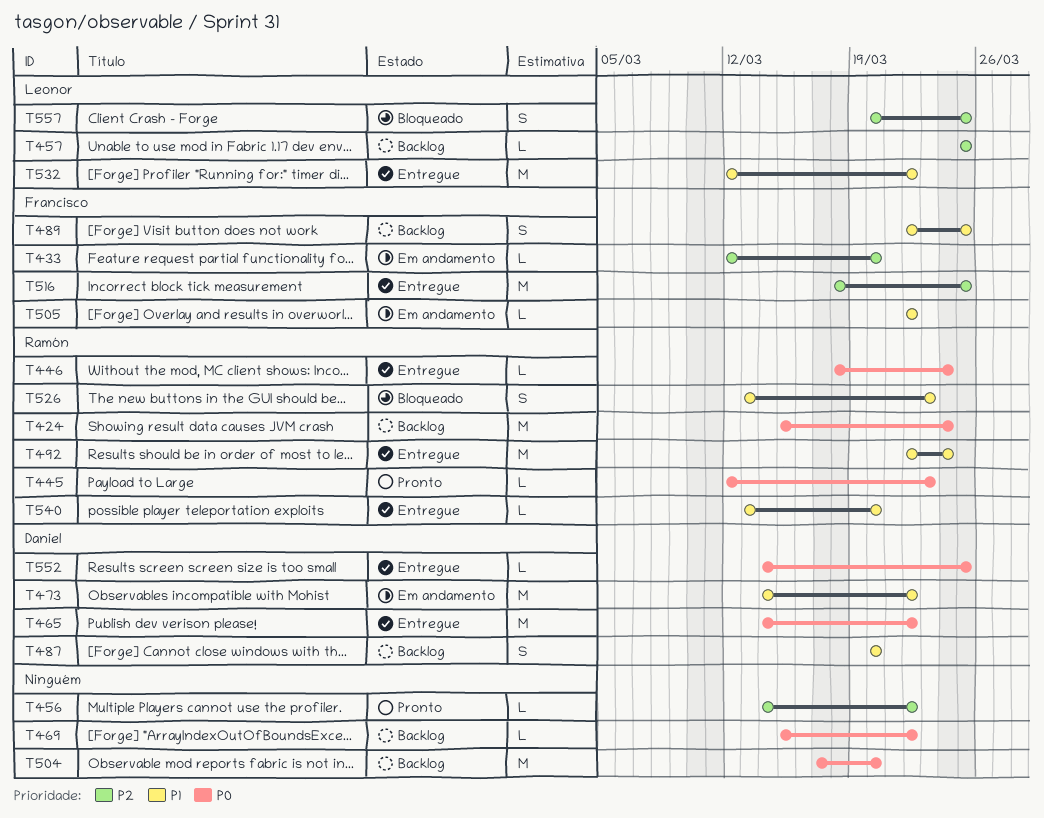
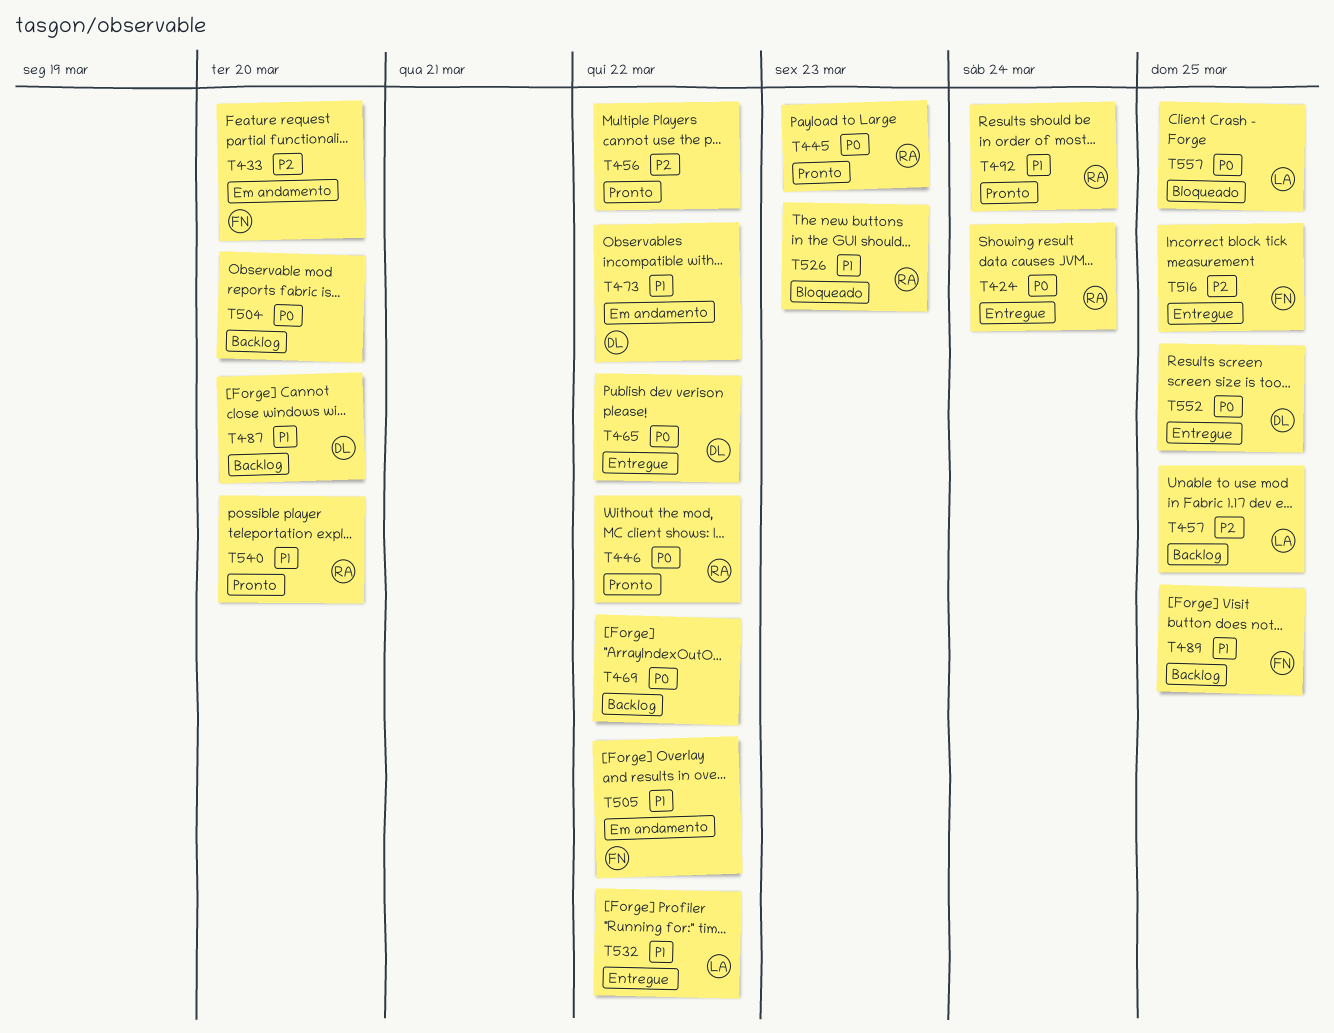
T424, status: Backlog -> Entregue
T446, status: Entregue -> Pronto
T446, due: Mar 24 -> Mar 22
T492, status: Entregue -> Pronto
T540, status: Entregue -> Pronto
T557, priority: P2 -> P0

